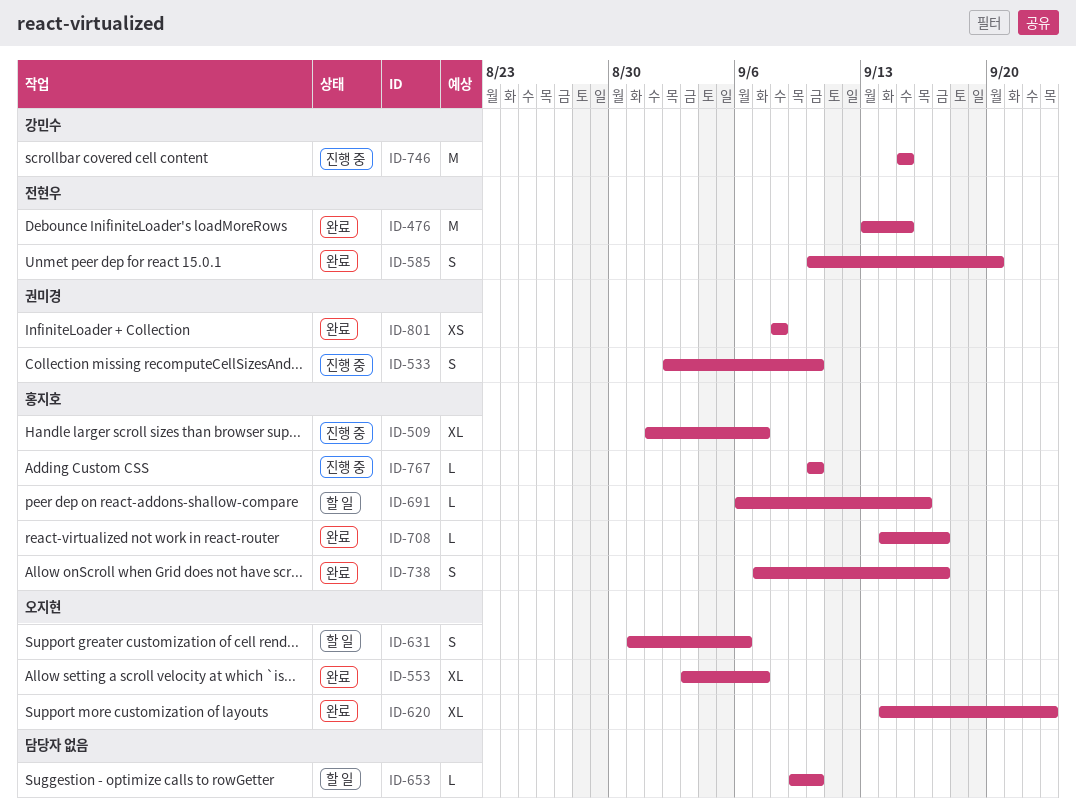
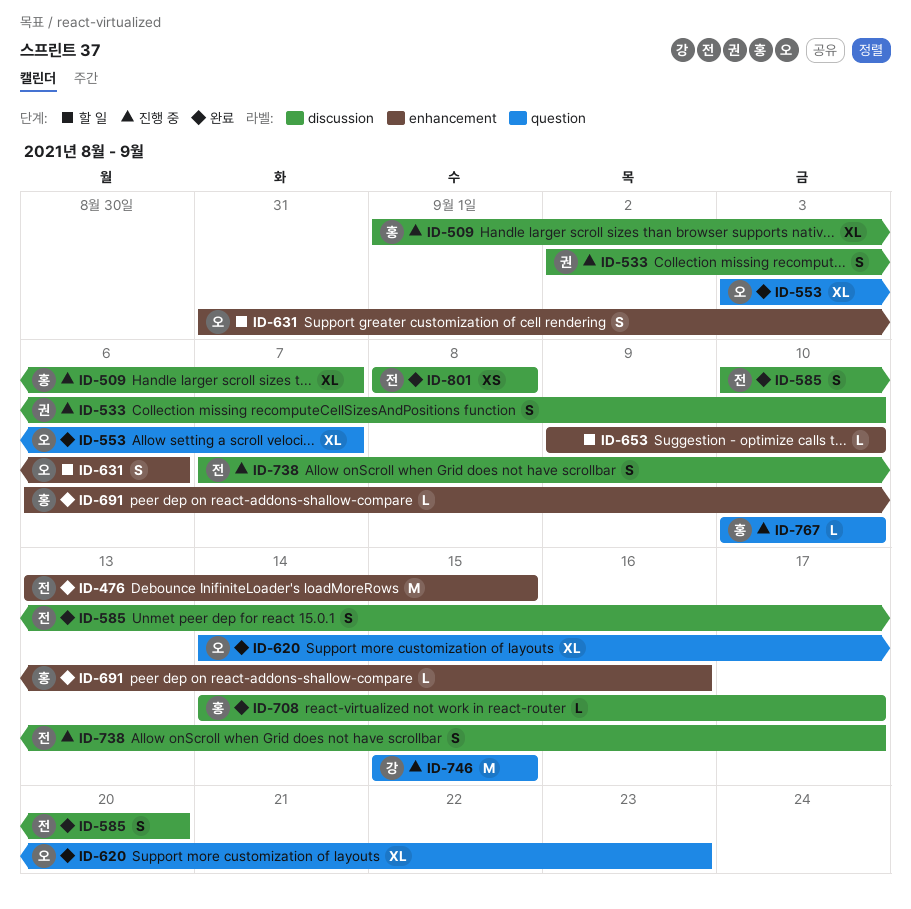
ID-691, status: 할 일 -> 완료
ID-738, status: 완료 -> 진행 중
ID-738, owner: 홍지호 -> 전현우
ID-801, owner: 권미경 -> 전현우

